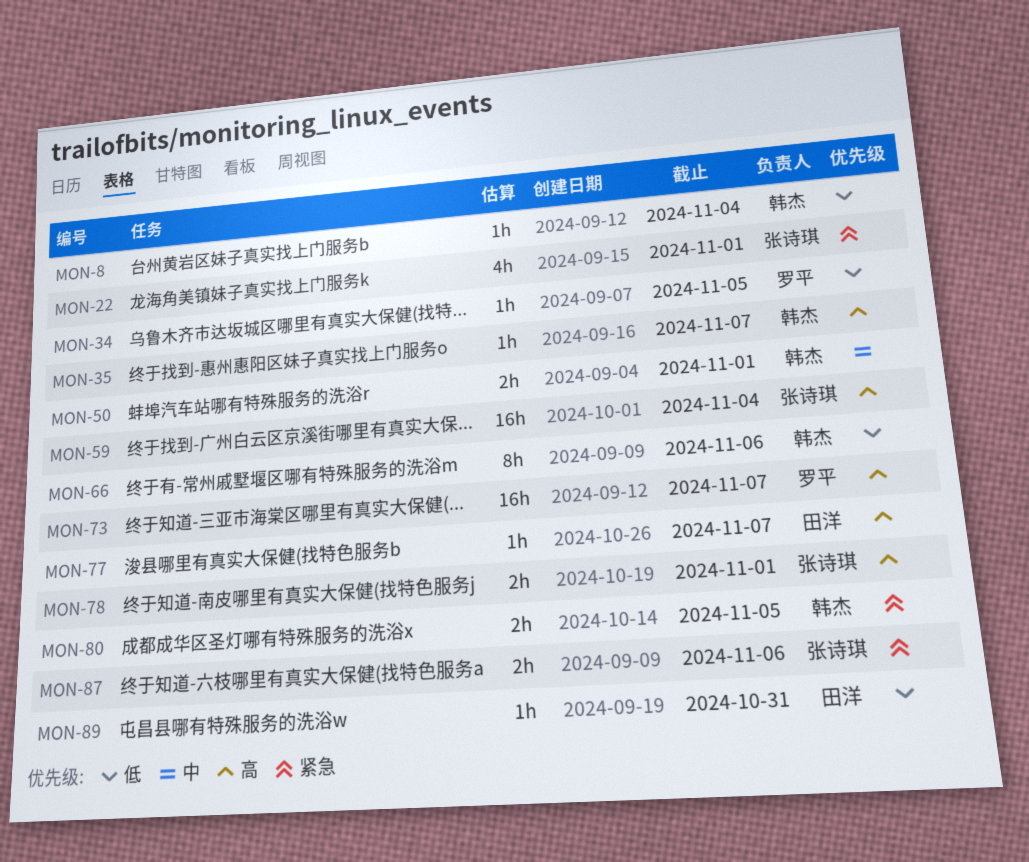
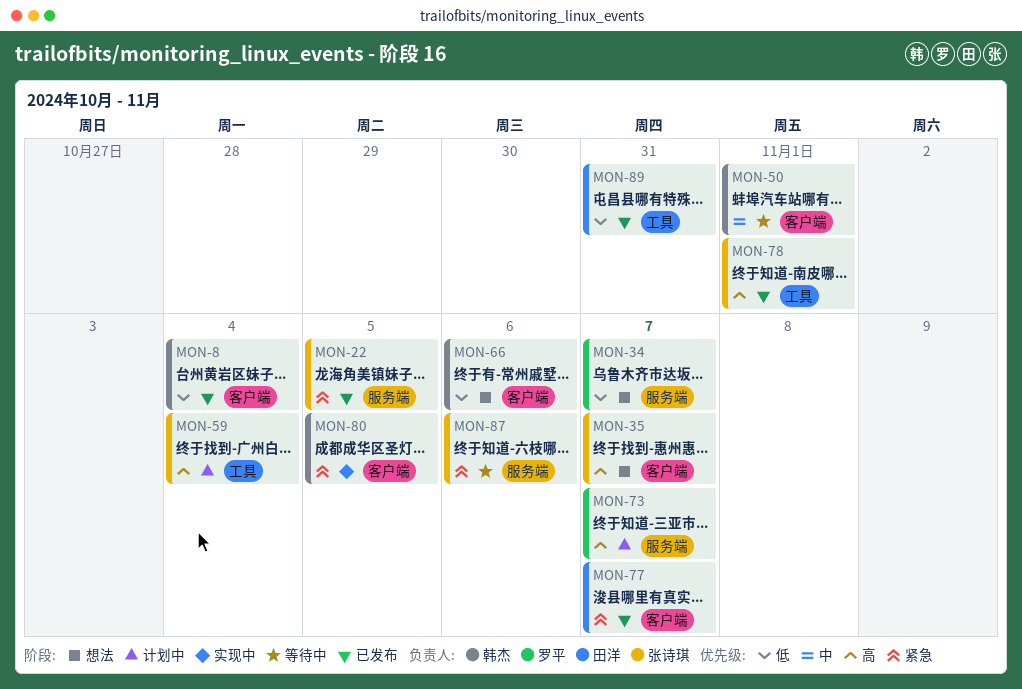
MON-22, due: Nov 1 -> Nov 5
MON-34, due: Nov 5 -> Nov 7
MON-35, owner: 韩杰 -> 张诗琪
MON-77, priority: 高 -> 紧急

